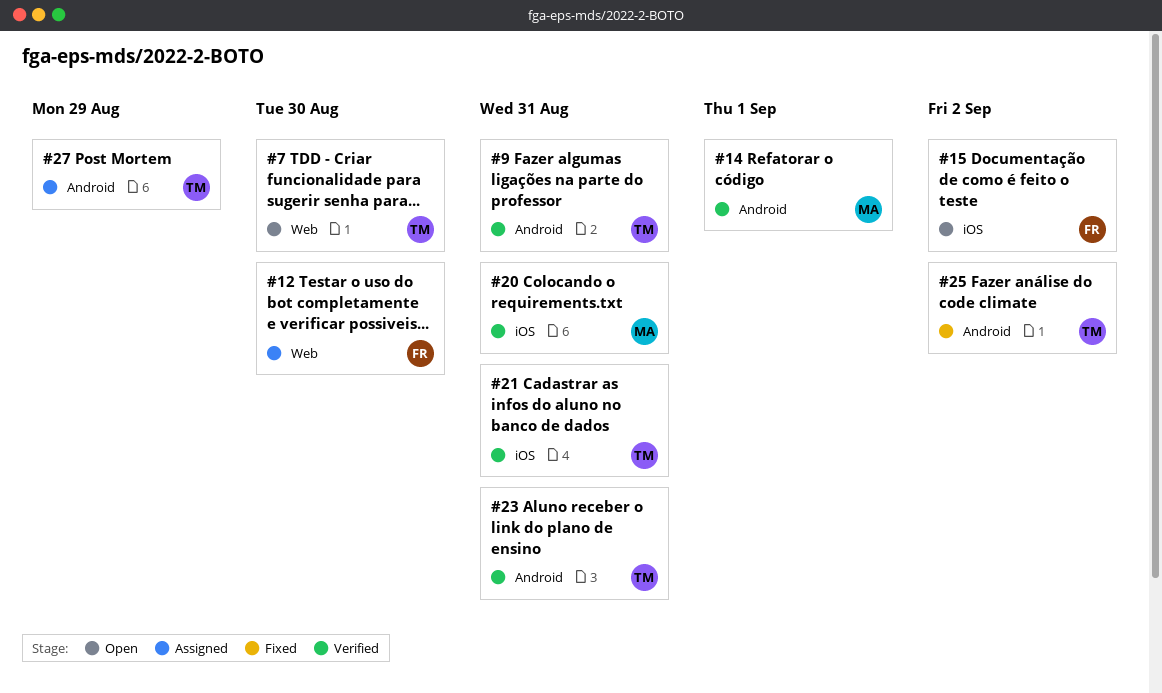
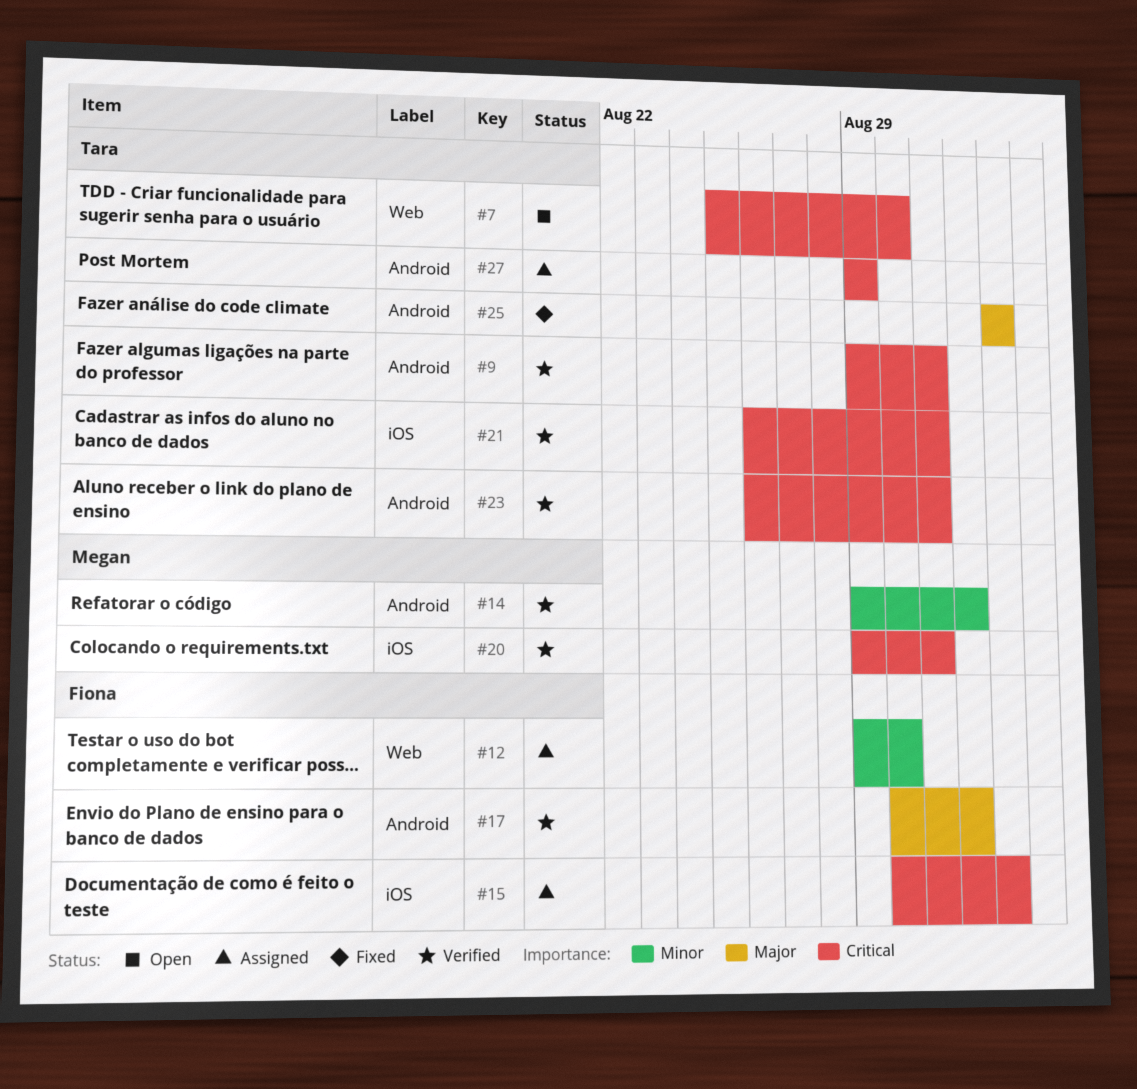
#15, status: Open -> Assigned
#17: none -> present

